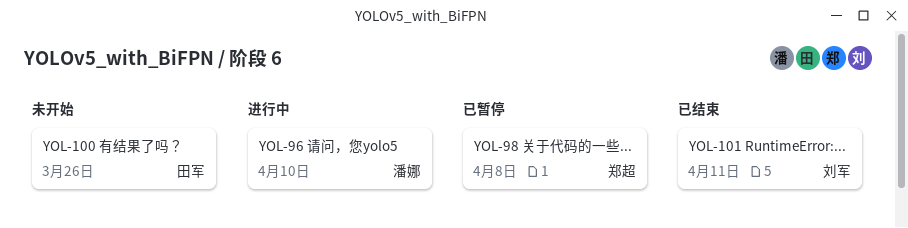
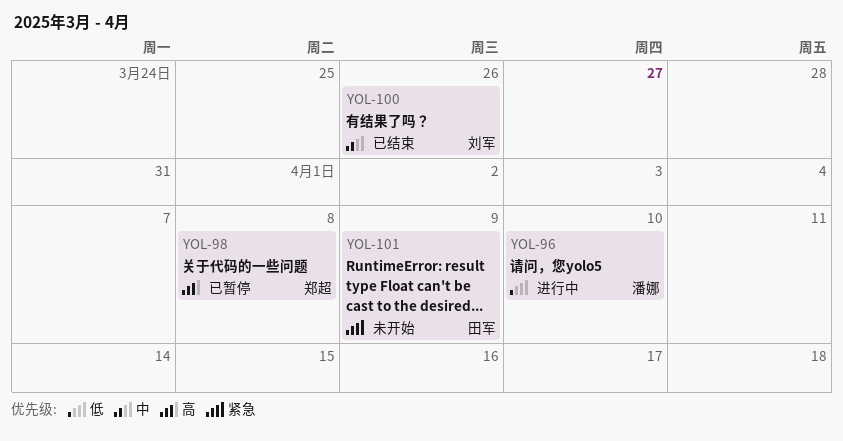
YOL-100, status: 未开始 -> 已结束
YOL-100, owner: 田军 -> 刘军
YOL-101, status: 已结束 -> 未开始
YOL-101, owner: 刘军 -> 田军
YOL-101, due: Apr 11 -> Apr 9

